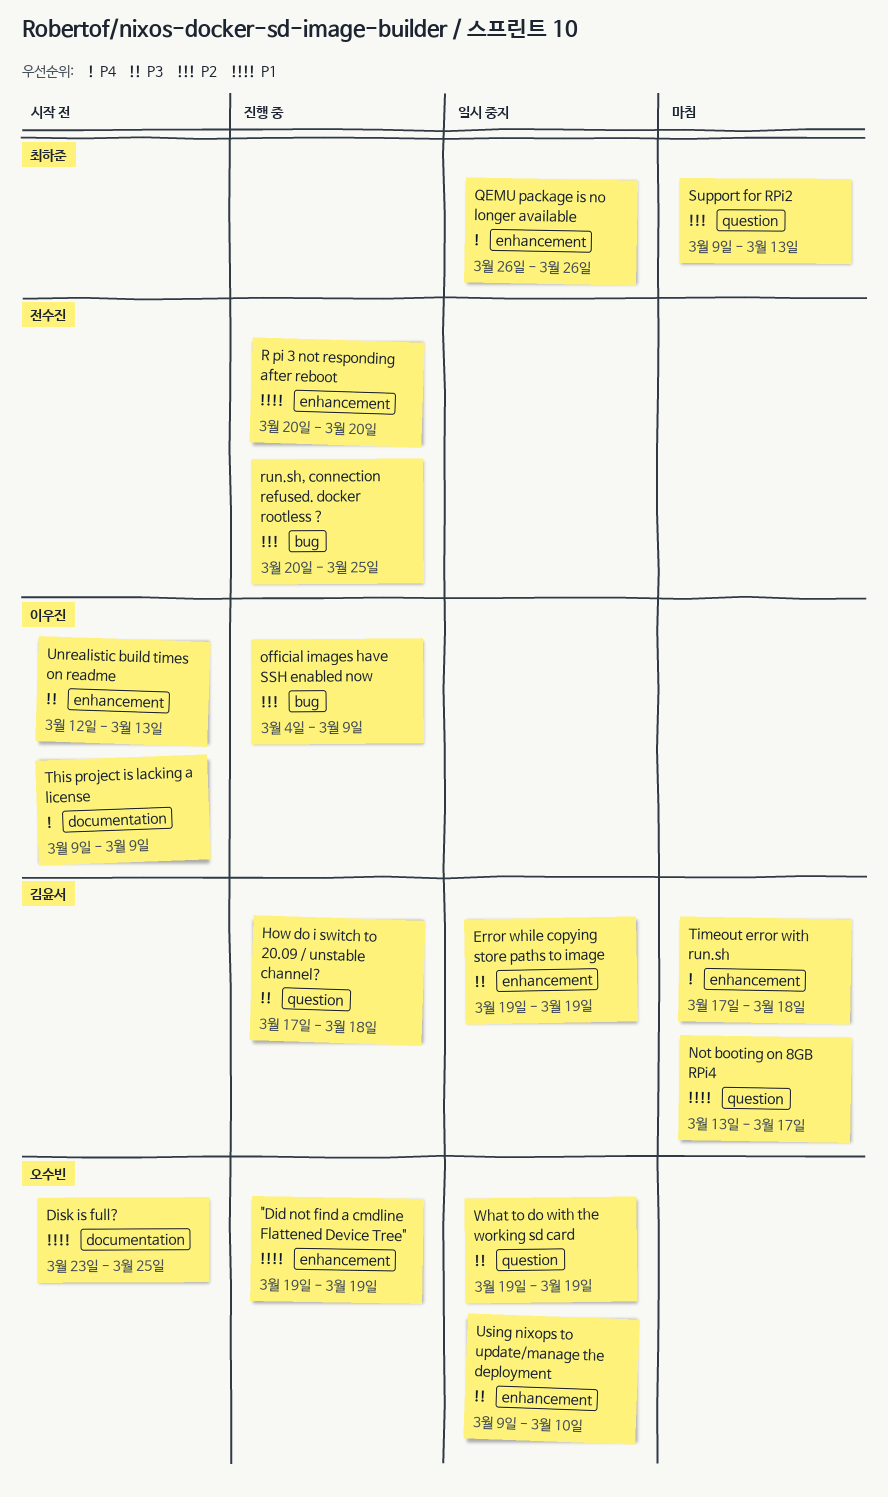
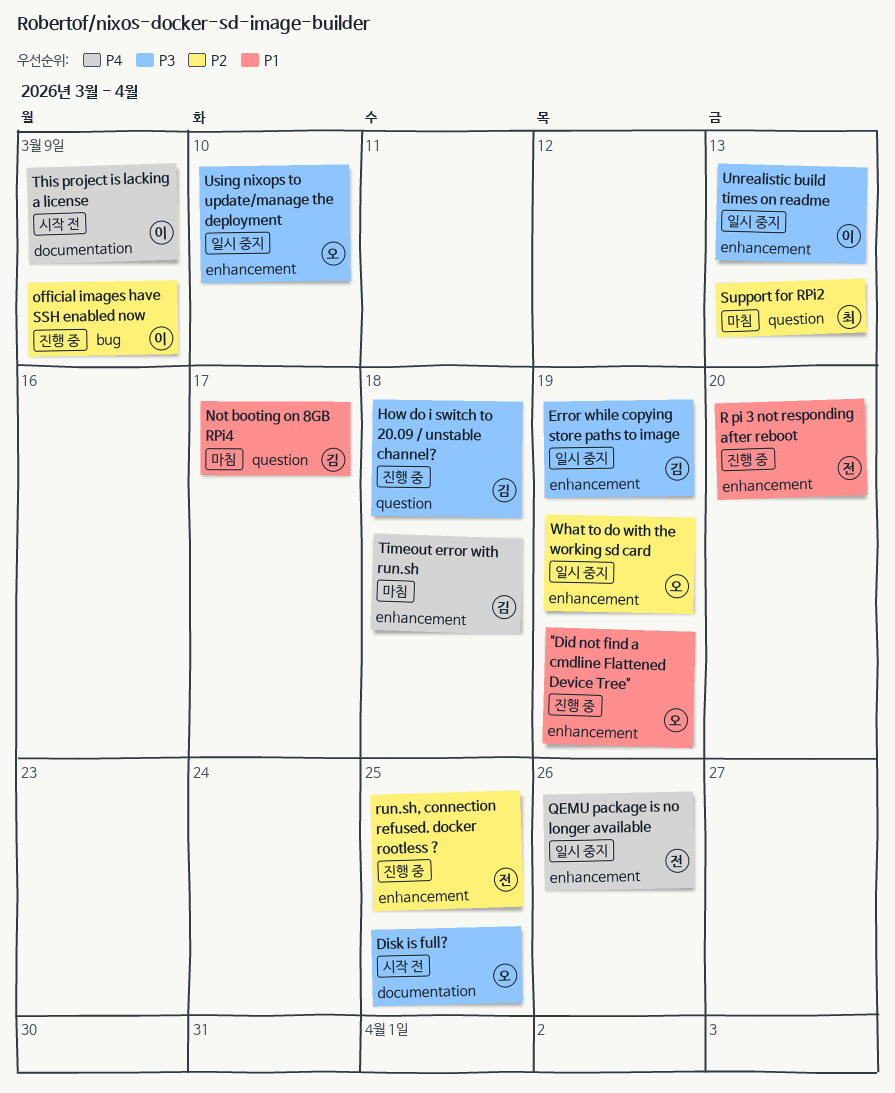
Disk is full?, priority: P1 -> P3
QEMU package is no longer available, owner: 최하준 -> 전수진
run.sh, connection refused. docker rootless ?, label: bug -> enhancement
Unrealistic build times on readme, status: 시작 전 -> 일시 중지
What to do with the working sd card, priority: P3 -> P2
What to do with the working sd card, label: question -> enhancement

